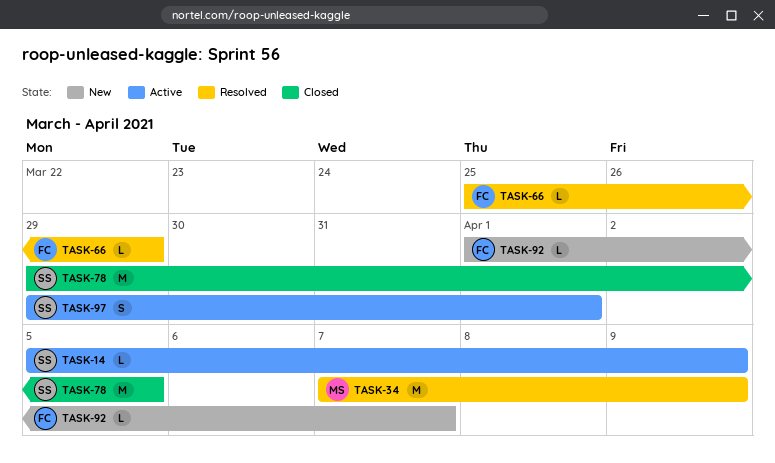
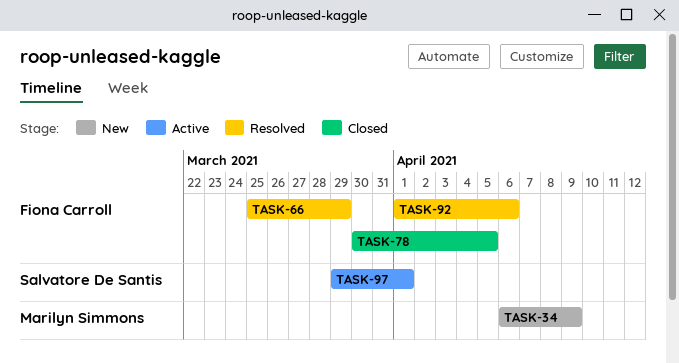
TASK-14: present -> none
TASK-34, status: Resolved -> New
TASK-34, start: Apr 7 -> Apr 6
TASK-78, owner: Salvatore De Santis -> Fiona Carroll
TASK-78, start: Mar 29 -> Mar 30
TASK-92, status: New -> Resolved
TASK-92, due: Apr 7 -> Apr 6

